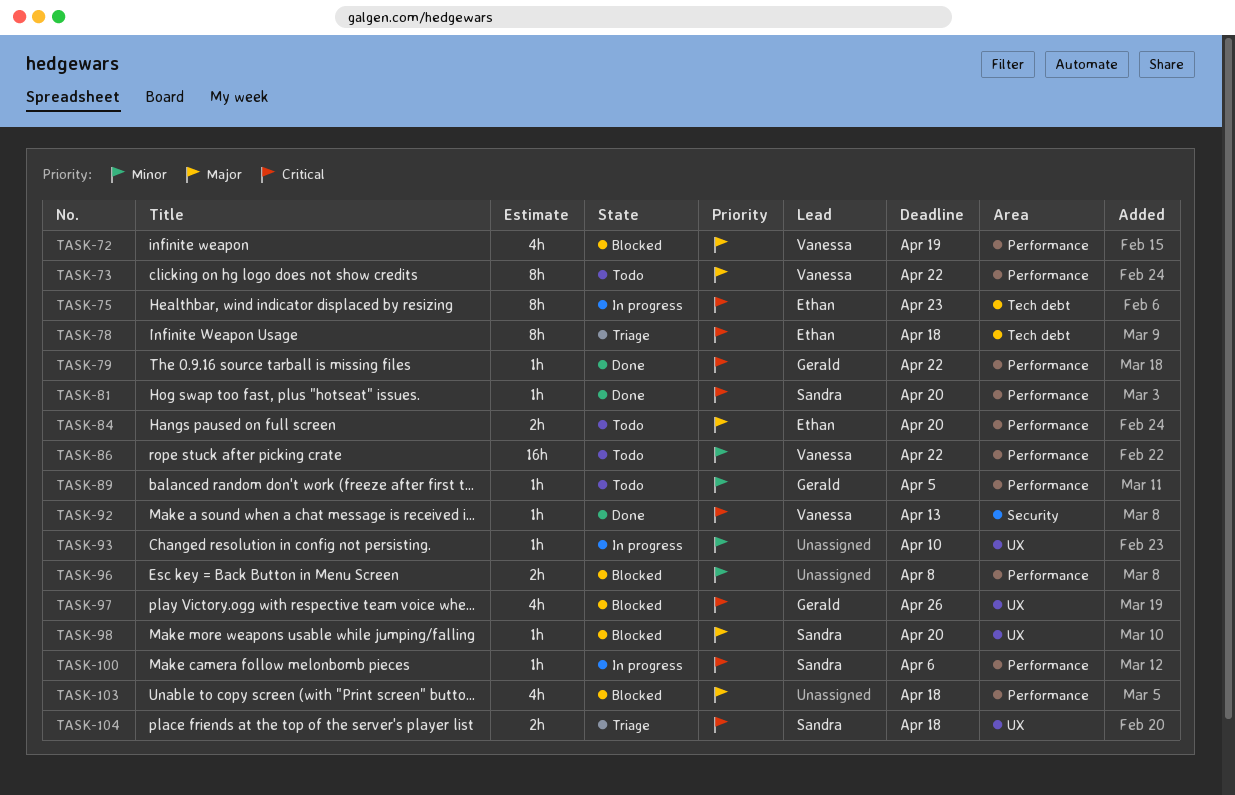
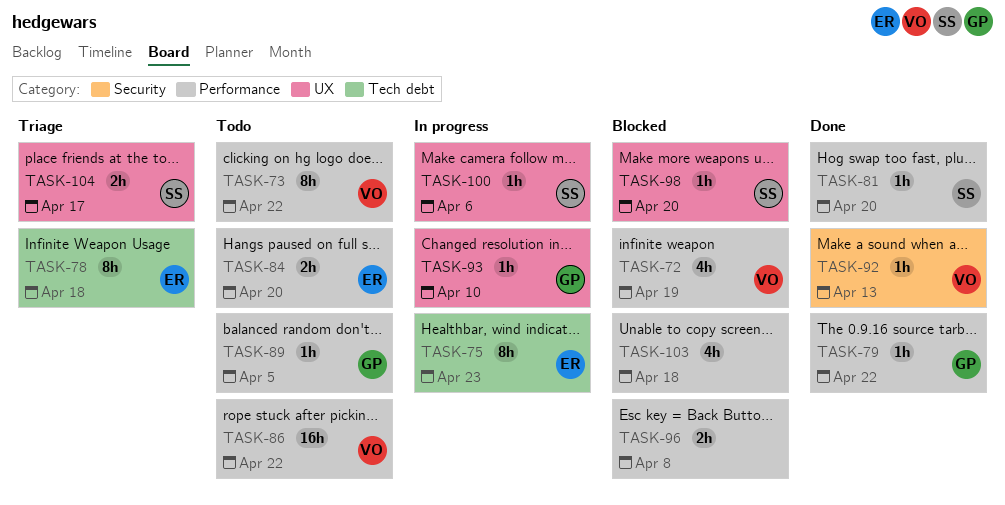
TASK-93, owner: none -> Gerald
TASK-97: present -> none
TASK-100, label: Performance -> UX
TASK-104, due: Apr 18 -> Apr 17

